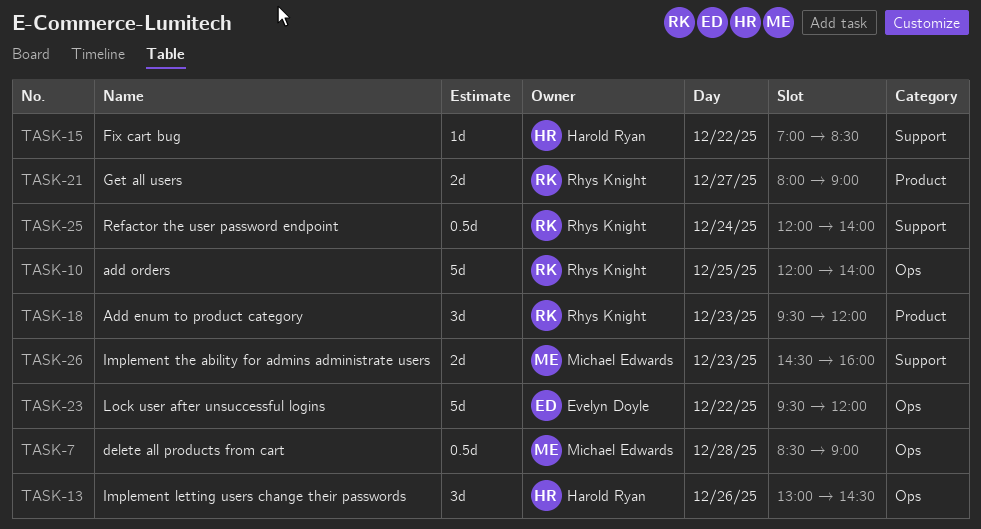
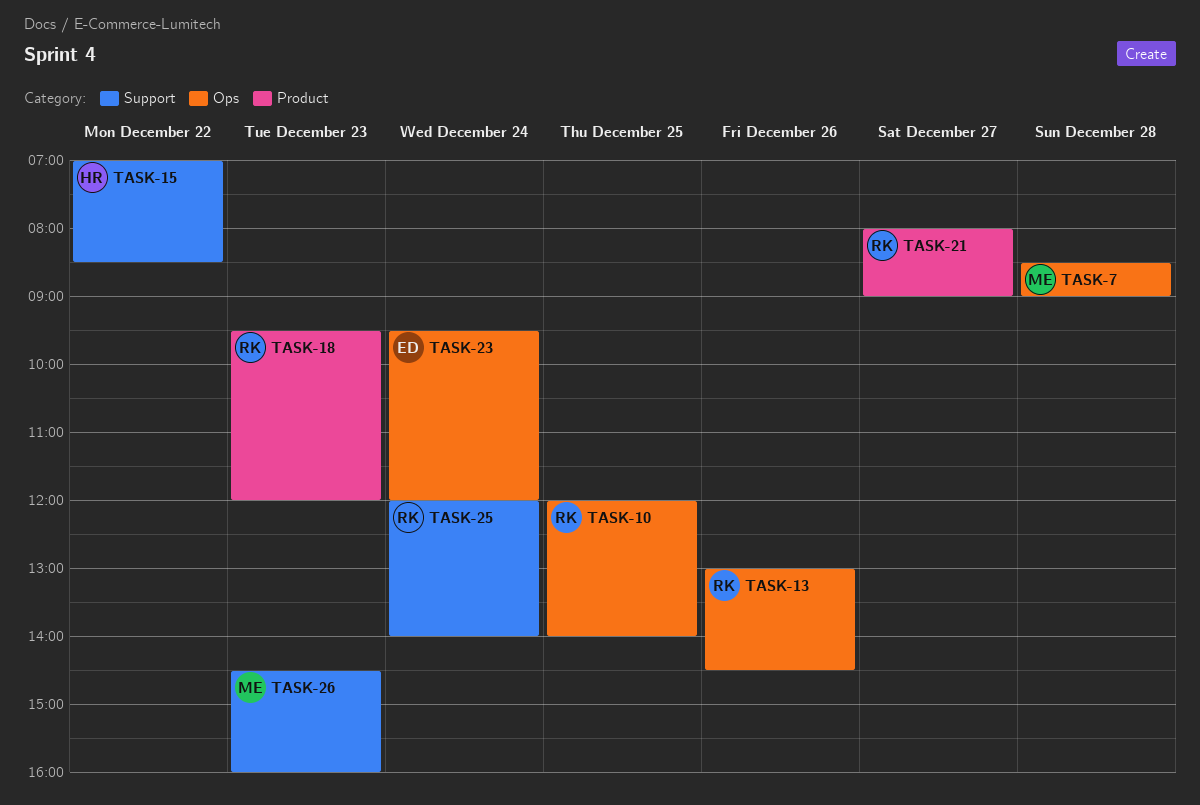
TASK-13, owner: Harold Ryan -> Rhys Knight
TASK-23, day: Dec 22 -> Dec 24

